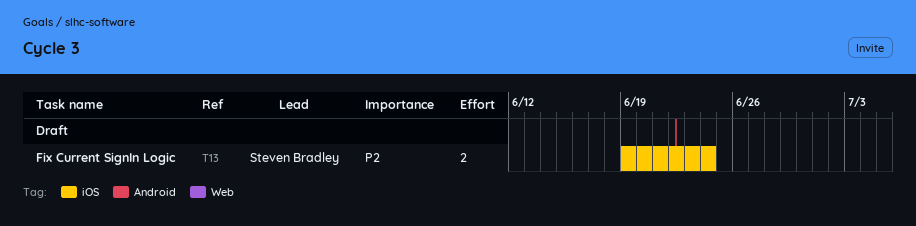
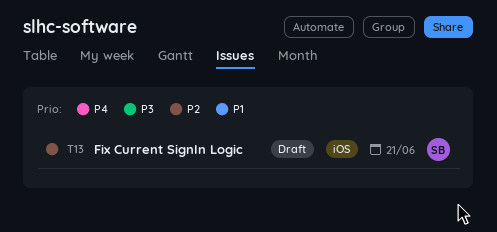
T13, due: Jun 24 -> Jun 21

